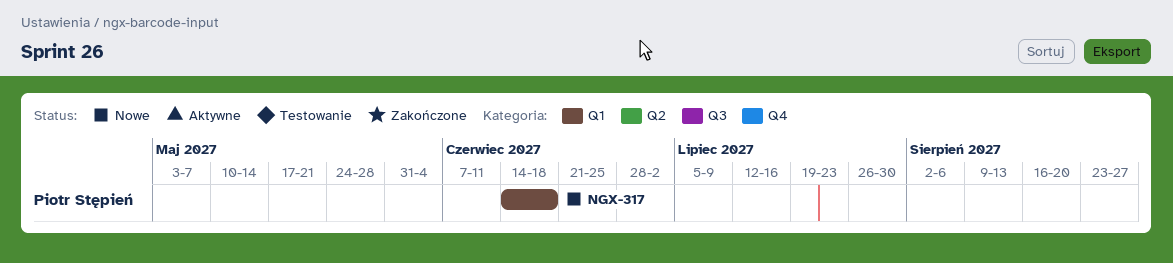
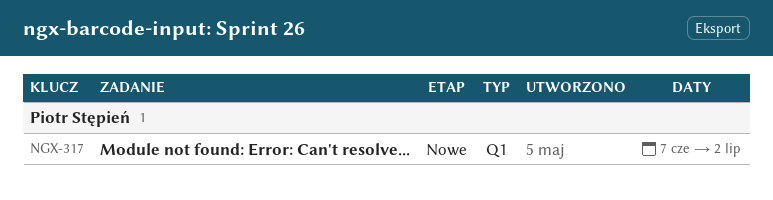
NGX-317, start: Jun 14 -> Jun 7
NGX-317, due: Jun 18 -> Jul 2

